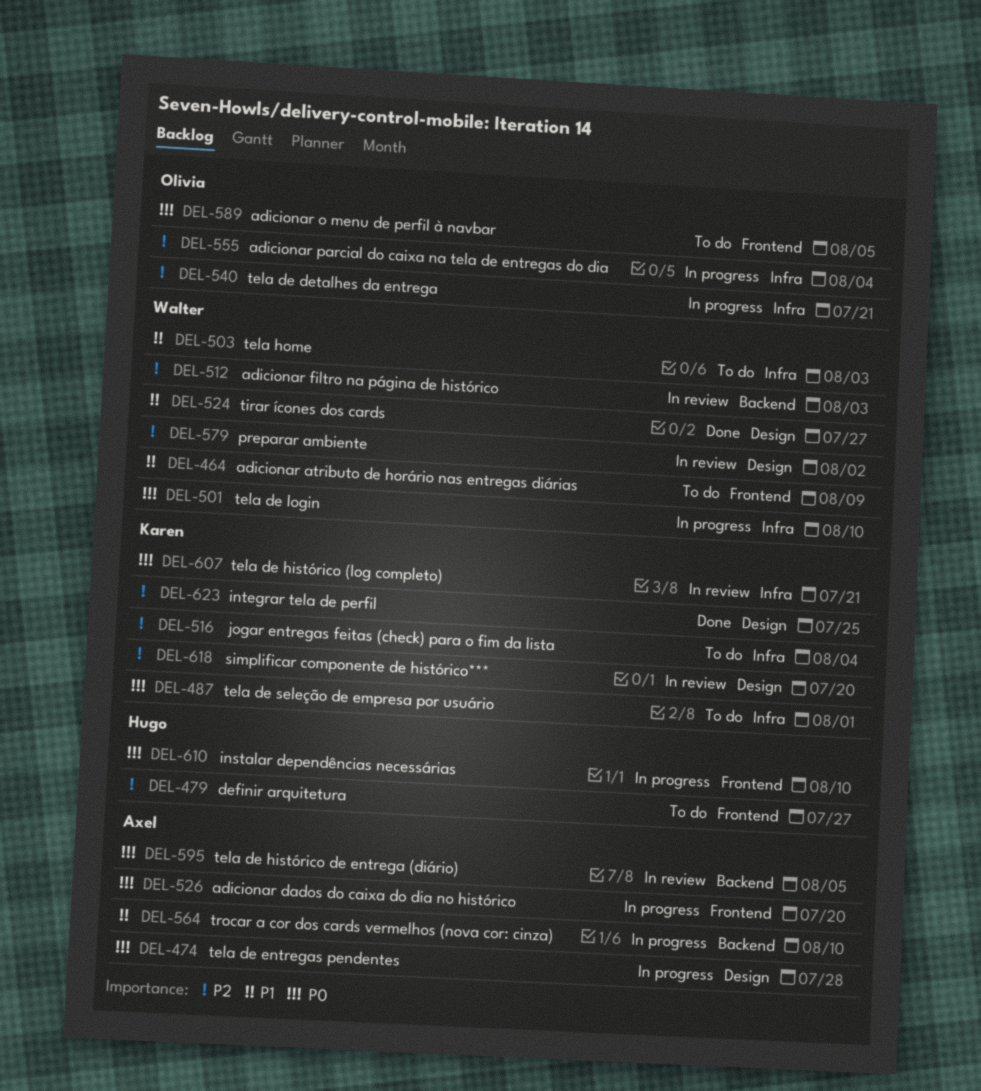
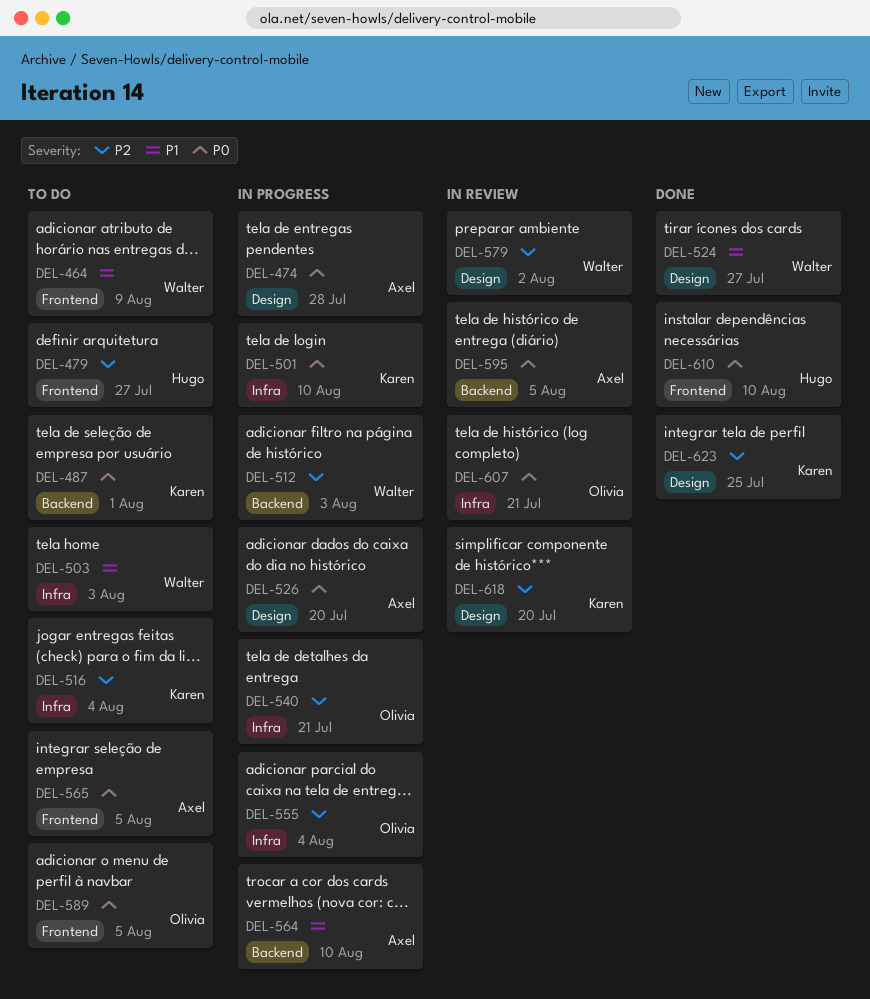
DEL-487, label: Infra -> Backend
DEL-501, owner: Walter -> Karen
DEL-512, status: In review -> In progress
DEL-526, label: Frontend -> Design
DEL-565: none -> present
DEL-607, owner: Karen -> Olivia
DEL-610, status: In progress -> Done

